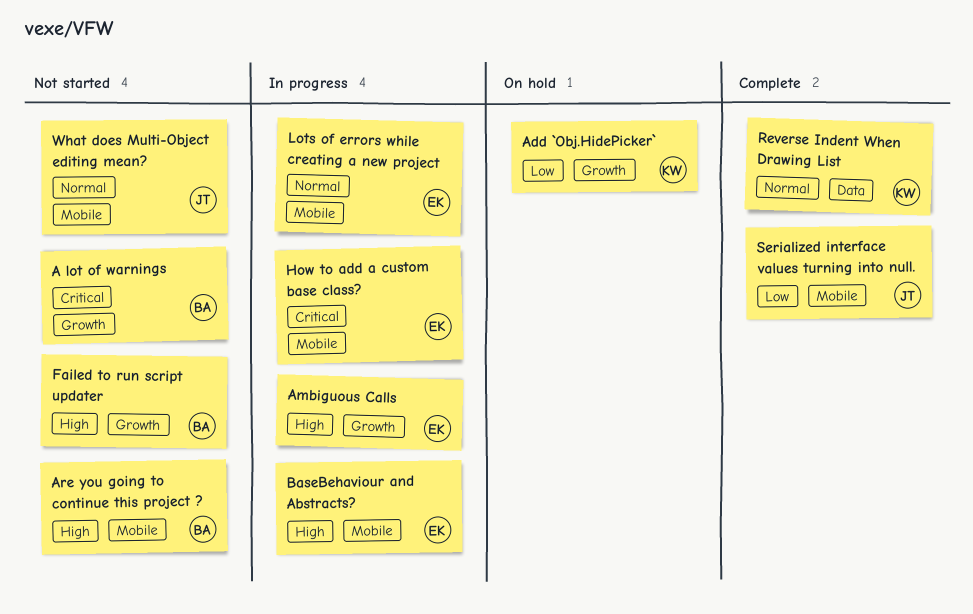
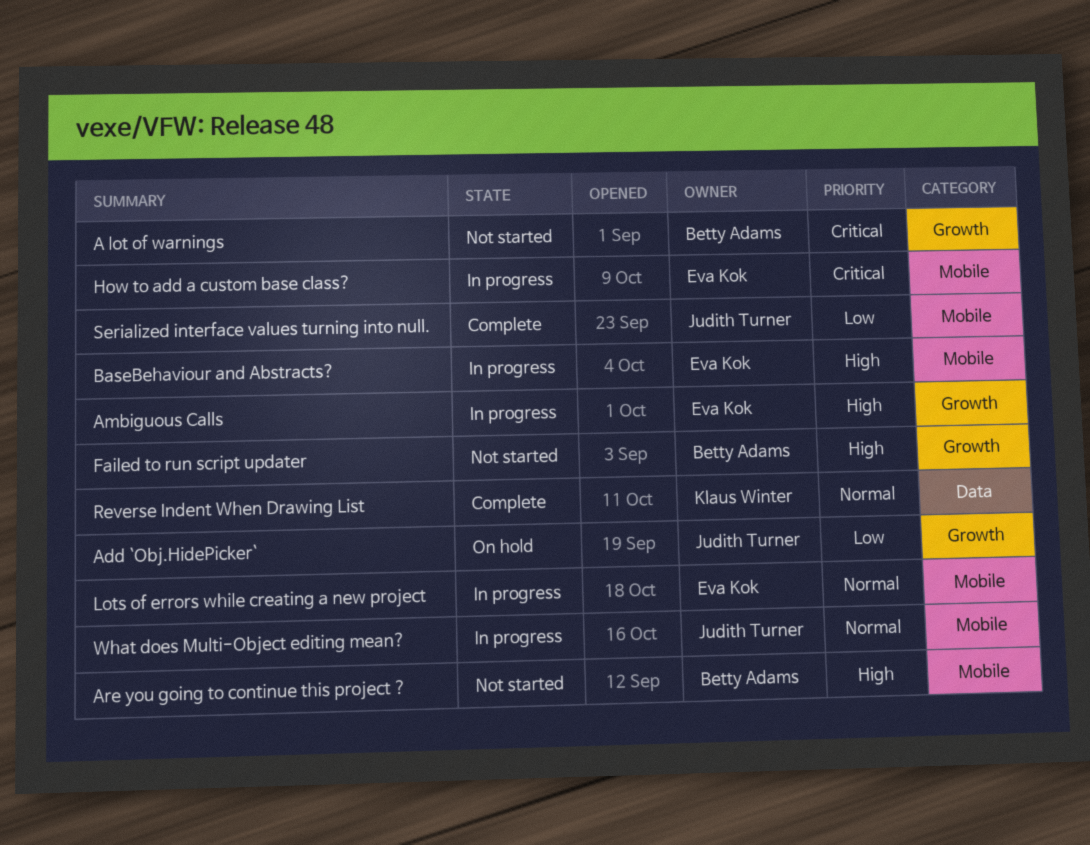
Add `Obj.HidePicker`, owner: Klaus Winter -> Judith Turner
What does Multi-Object editing mean?, status: Not started -> In progress

